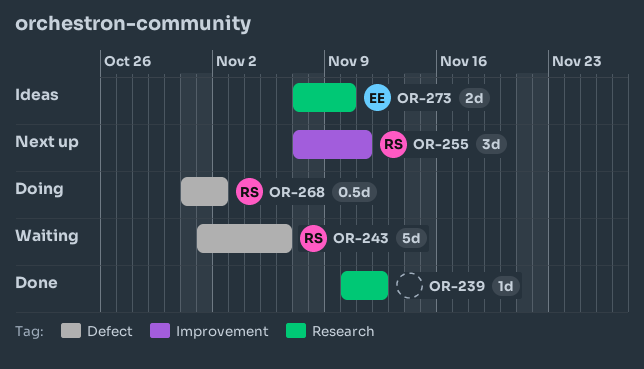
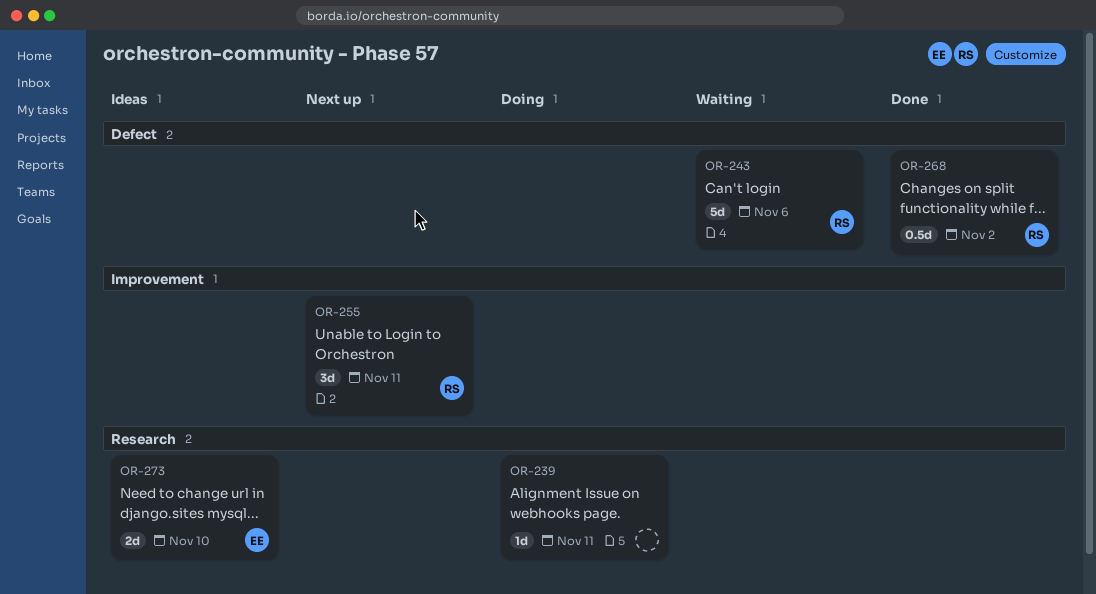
OR-239, status: Done -> Doing
OR-239, due: Nov 12 -> Nov 11
OR-268, status: Doing -> Done

